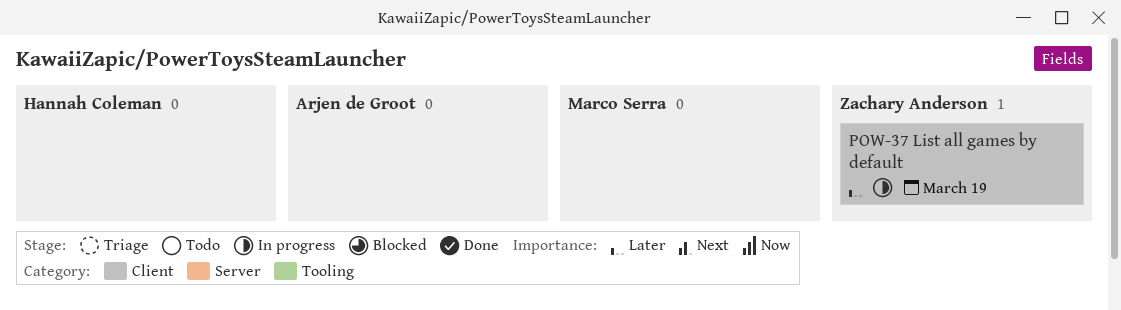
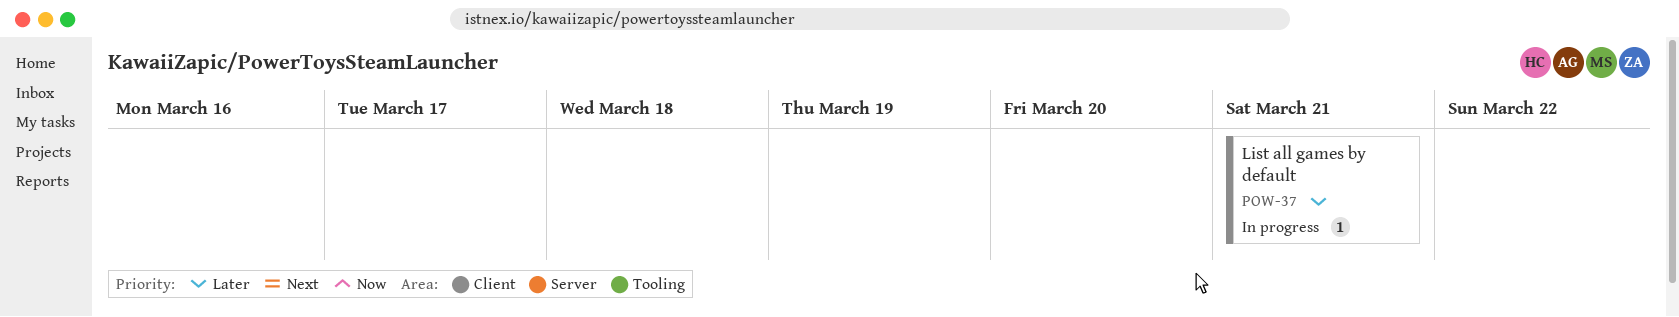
POW-37, due: Mar 19 -> Mar 21

